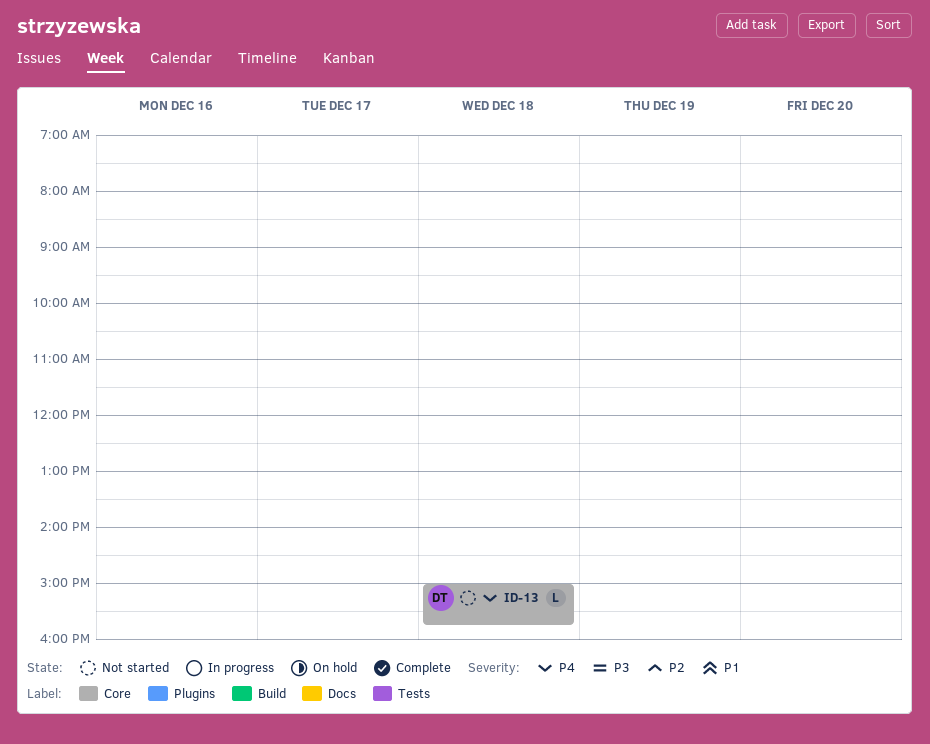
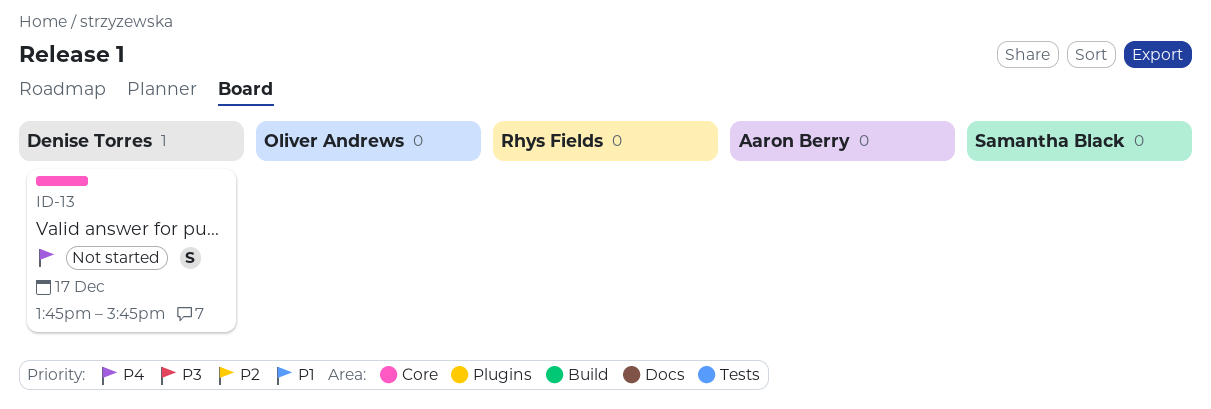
ID-13, estimate: L -> S
ID-13, day: Dec 18 -> Dec 17
ID-13, begins: 15:00 -> 13:45

